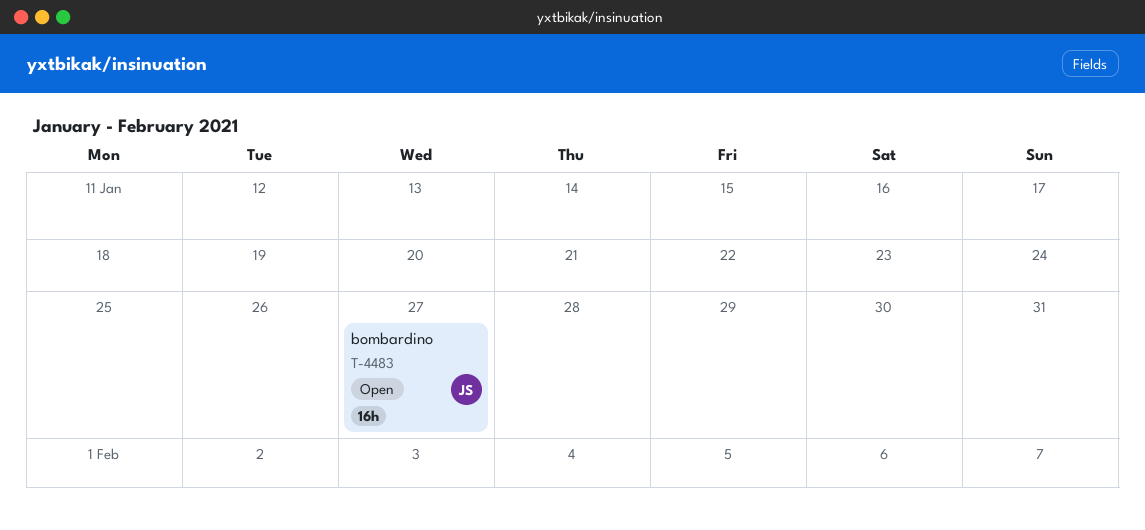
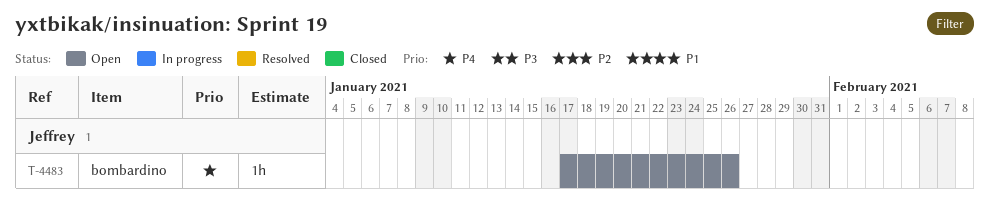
T-4483, estimate: 16h -> 1h
T-4483, due: Jan 27 -> Jan 26

